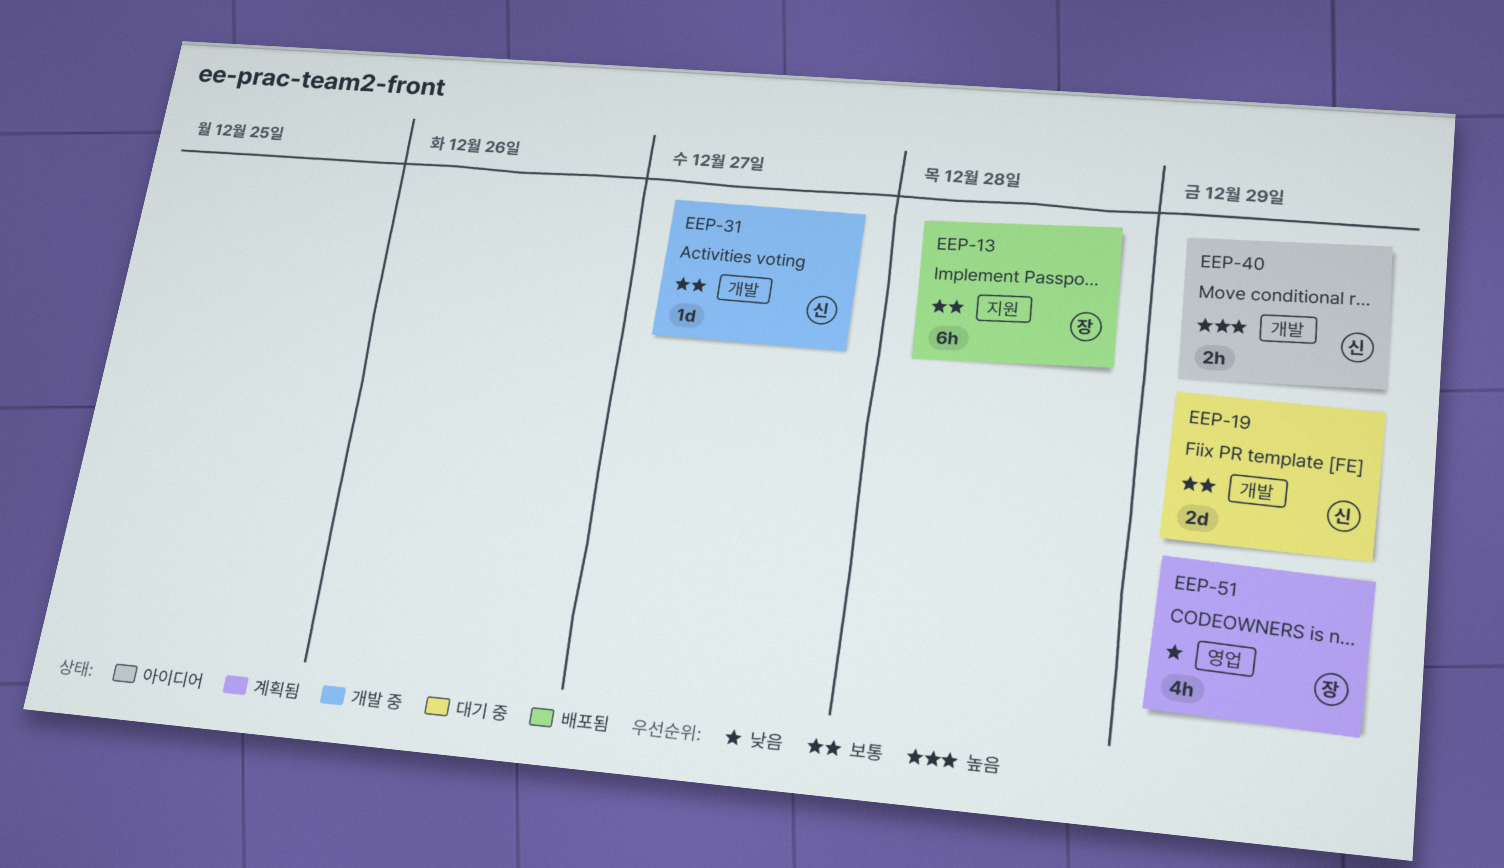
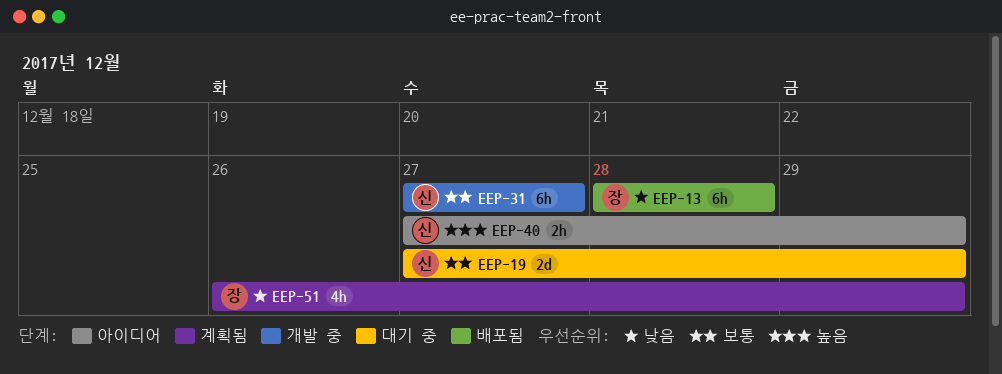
EEP-13, priority: 보통 -> 낮음
EEP-31, estimate: 1d -> 6h

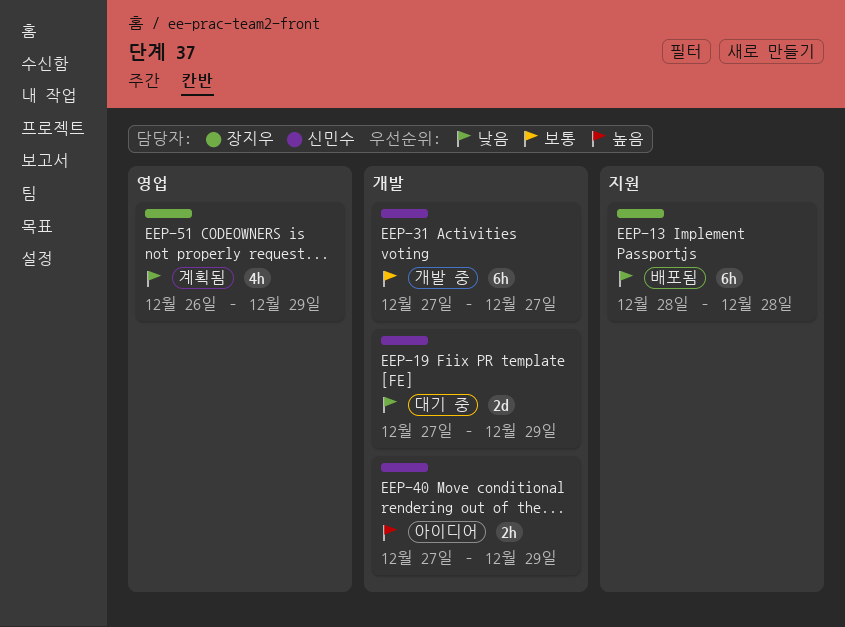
EEP-19, priority: 보통 -> 낮음

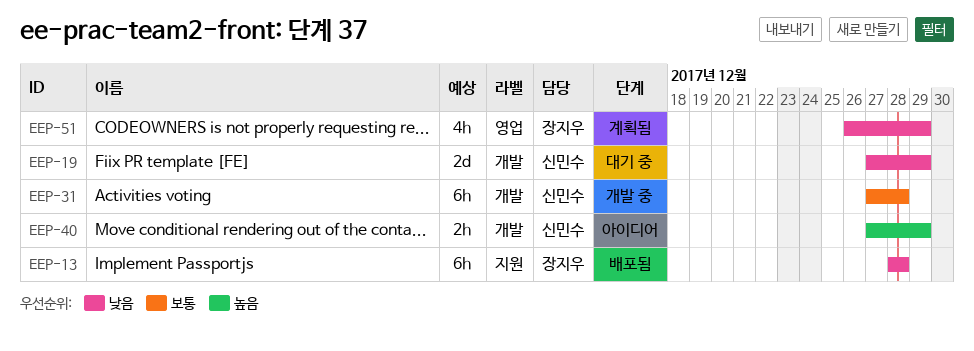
EEP-31, due: Dec 27 -> Dec 28

